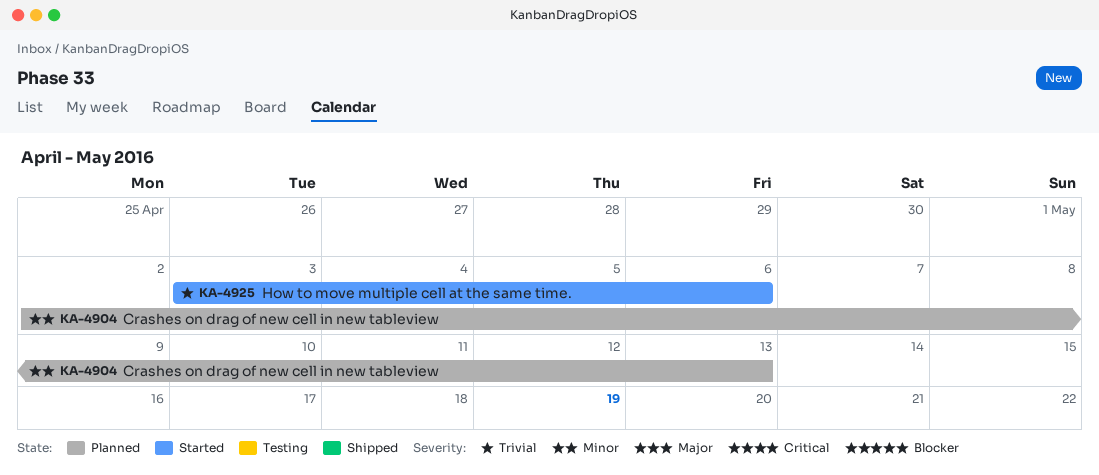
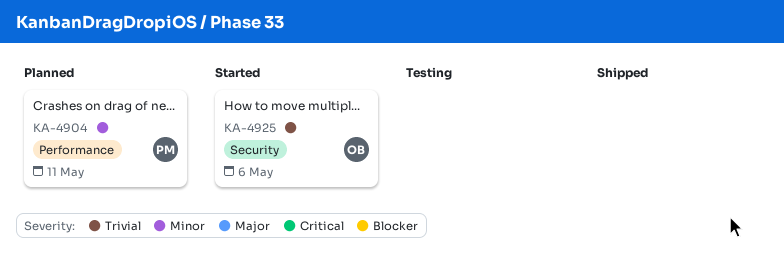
KA-4904, due: May 13 -> May 11

